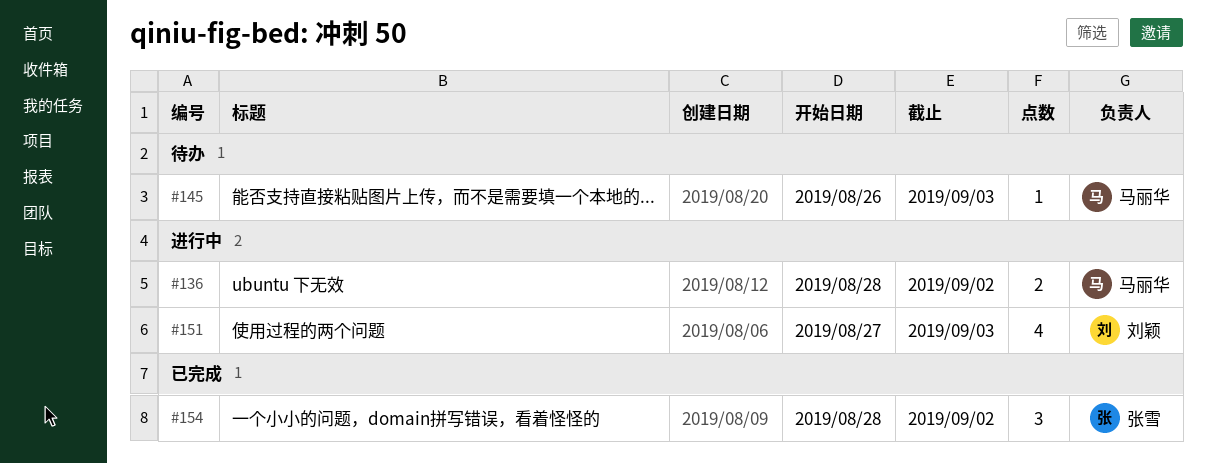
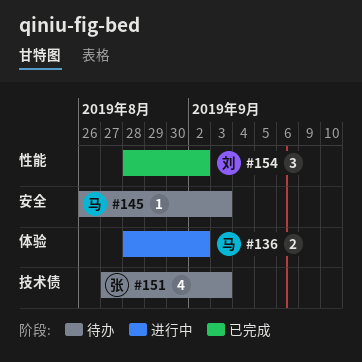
#151, status: 进行中 -> 待办
#151, owner: 刘颖 -> 张雪
#154, owner: 张雪 -> 刘颖

